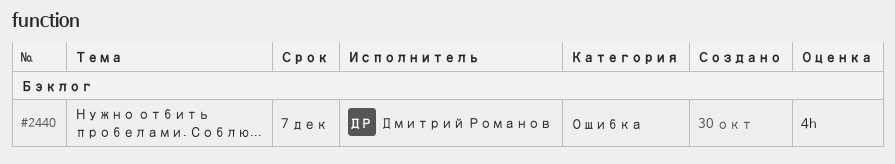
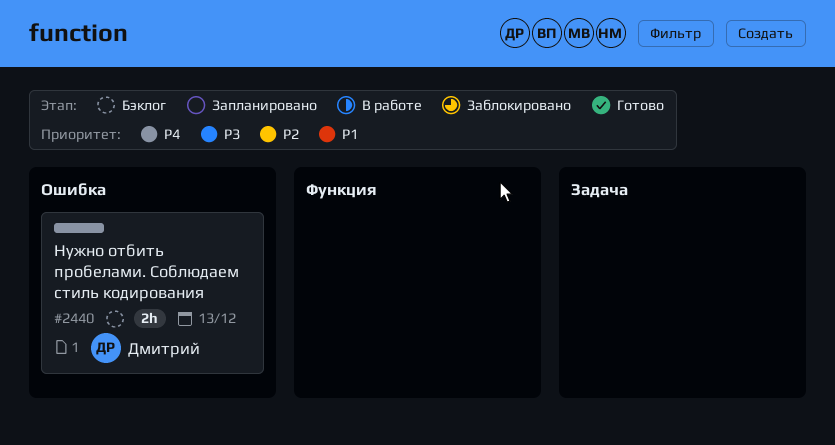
#2440, estimate: 4h -> 2h
#2440, due: Dec 7 -> Dec 13

